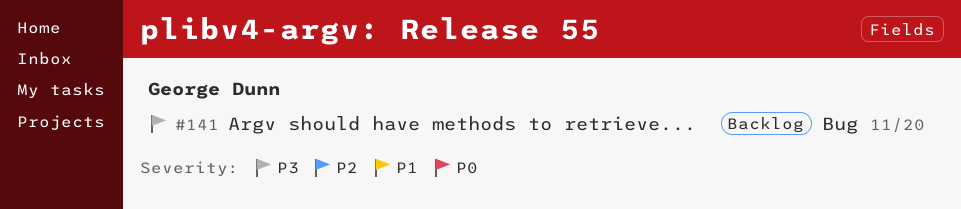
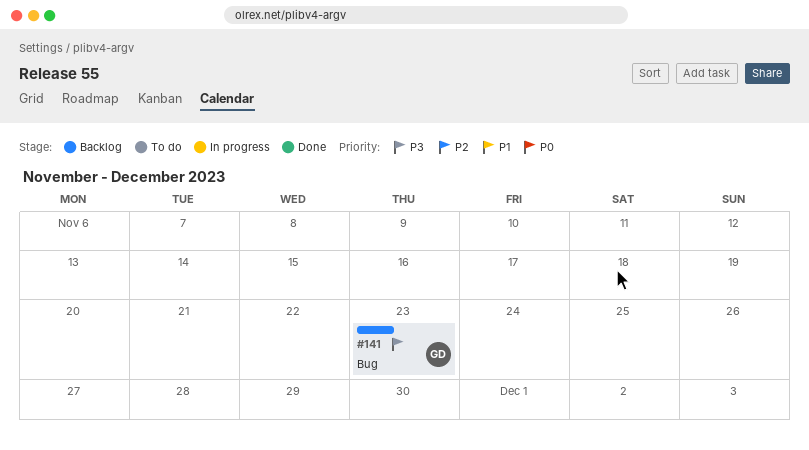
#141, due: Nov 20 -> Nov 23

